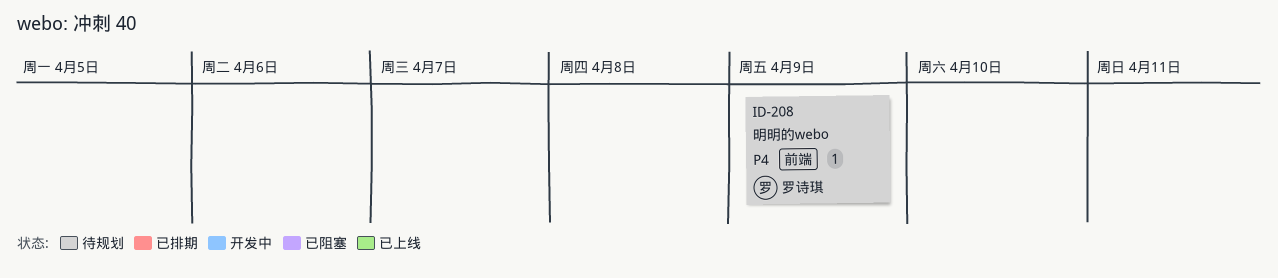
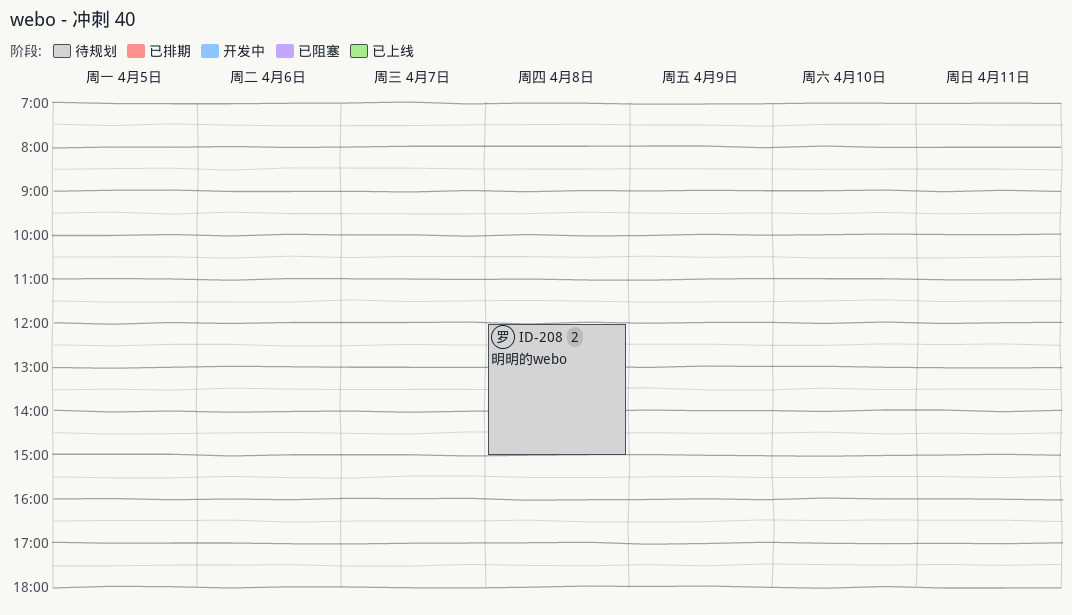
ID-208, estimate: 1 -> 2
ID-208, day: Apr 9 -> Apr 8

